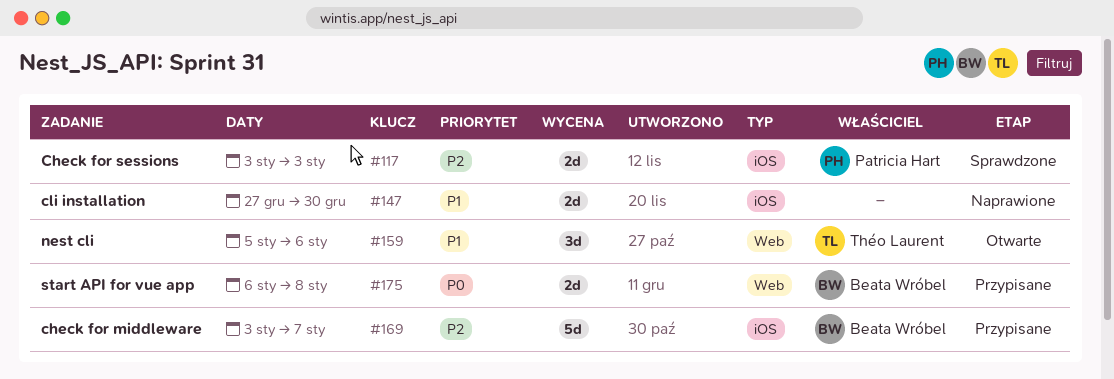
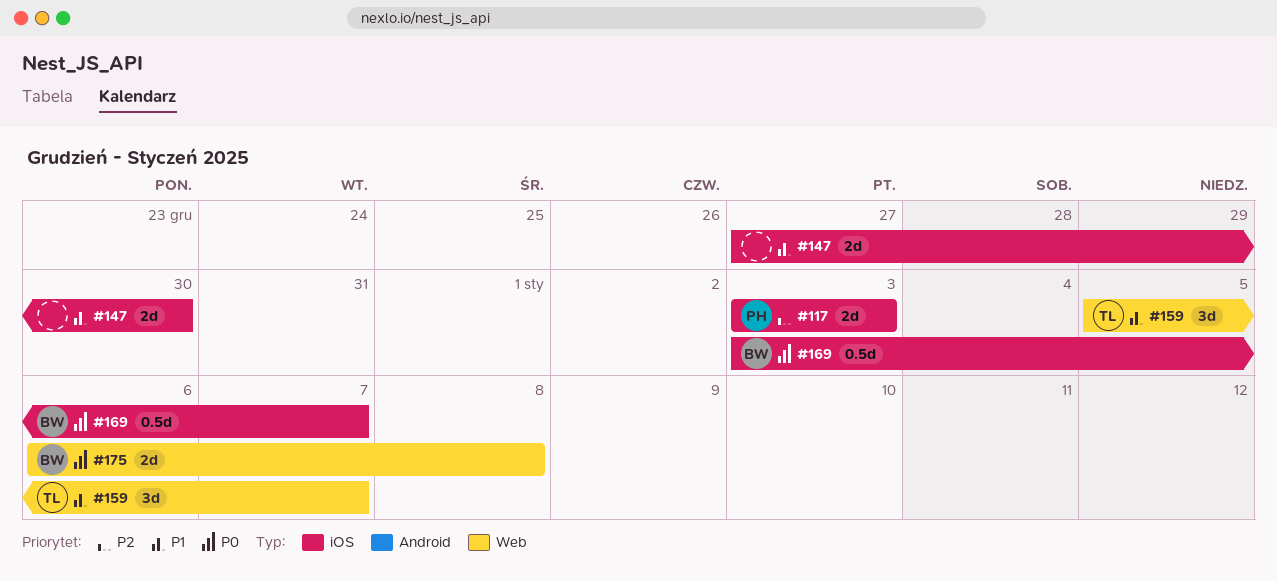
#159, due: Jan 6 -> Jan 7
#169, priority: P2 -> P0
#169, estimate: 5d -> 0.5d

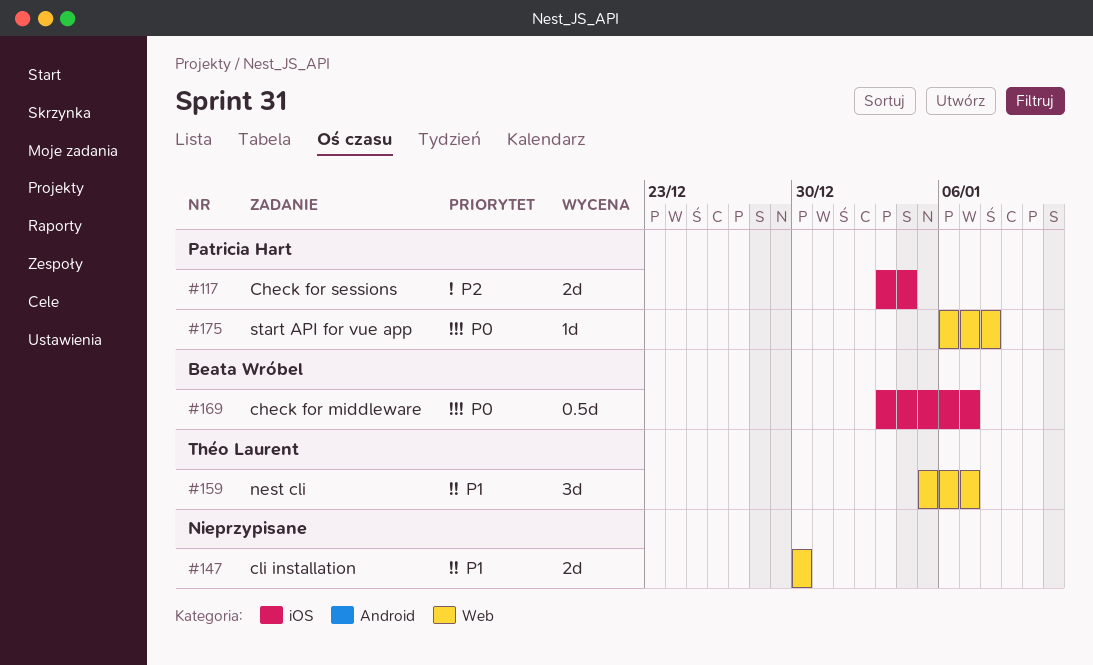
#117, due: Jan 3 -> Jan 4
#147, label: iOS -> Web
#147, start: Dec 27 -> Dec 30
#175, owner: Beata Wróbel -> Patricia Hart
#175, estimate: 2d -> 1d

